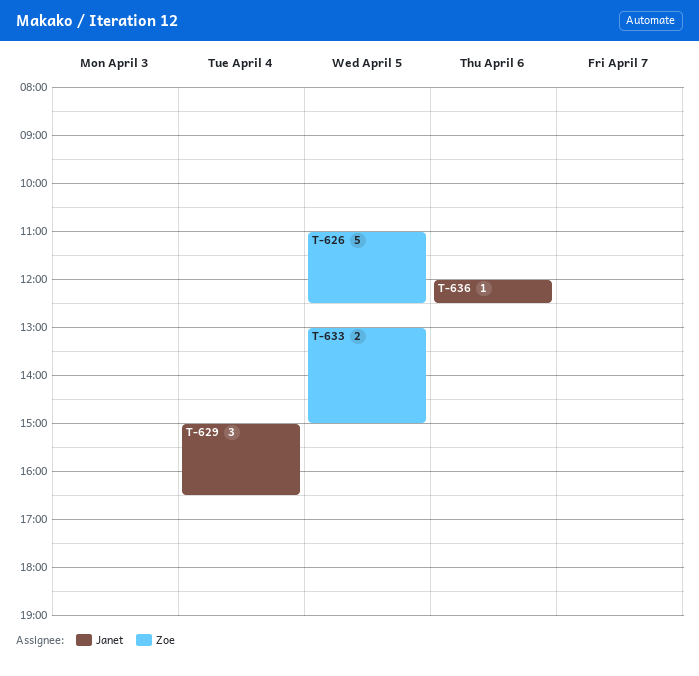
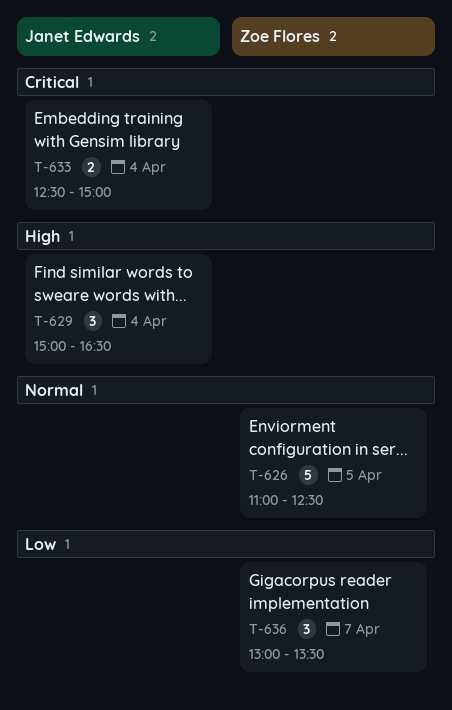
T-633, owner: Zoe Flores -> Janet Edwards
T-633, day: Apr 5 -> Apr 4
T-633, begins: 13:00 -> 12:30
T-636, owner: Janet Edwards -> Zoe Flores
T-636, estimate: 1 -> 3
T-636, day: Apr 6 -> Apr 7
T-636, begins: 12:00 -> 13:00
T-636, ends: 12:30 -> 13:30

